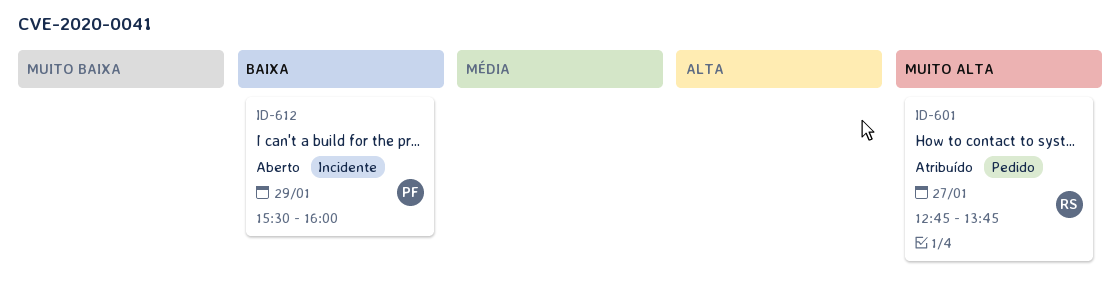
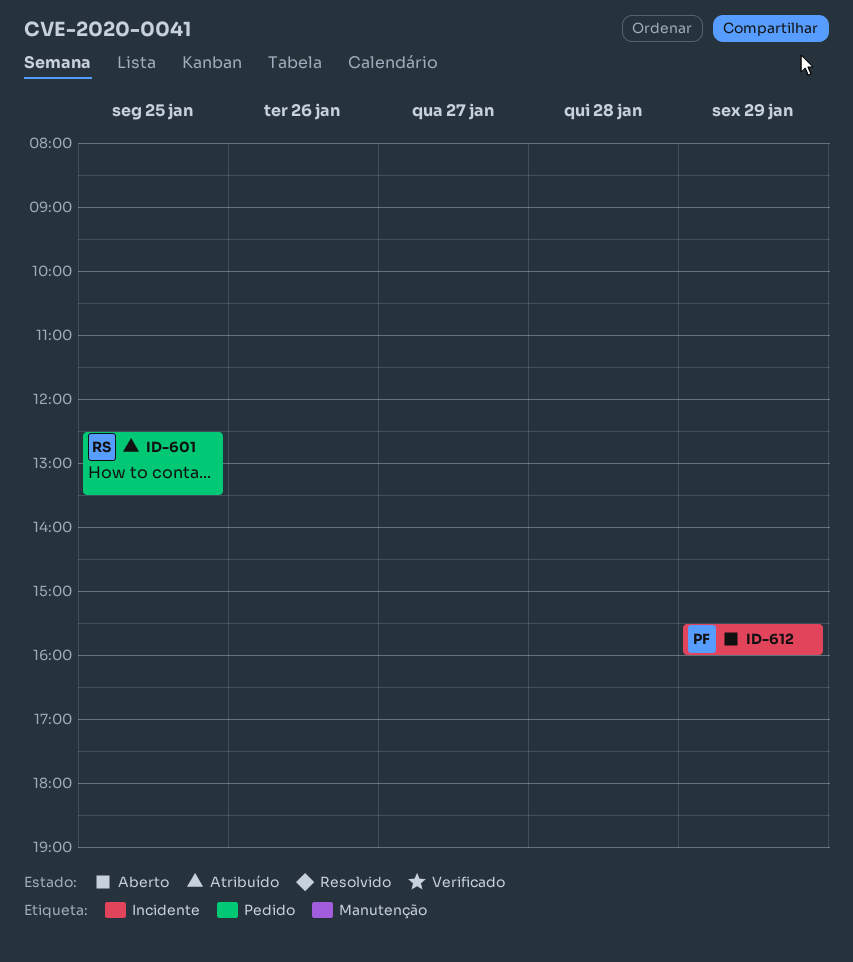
ID-601, day: Jan 27 -> Jan 25
ID-601, begins: 12:45 -> 12:30
ID-601, ends: 13:45 -> 13:30

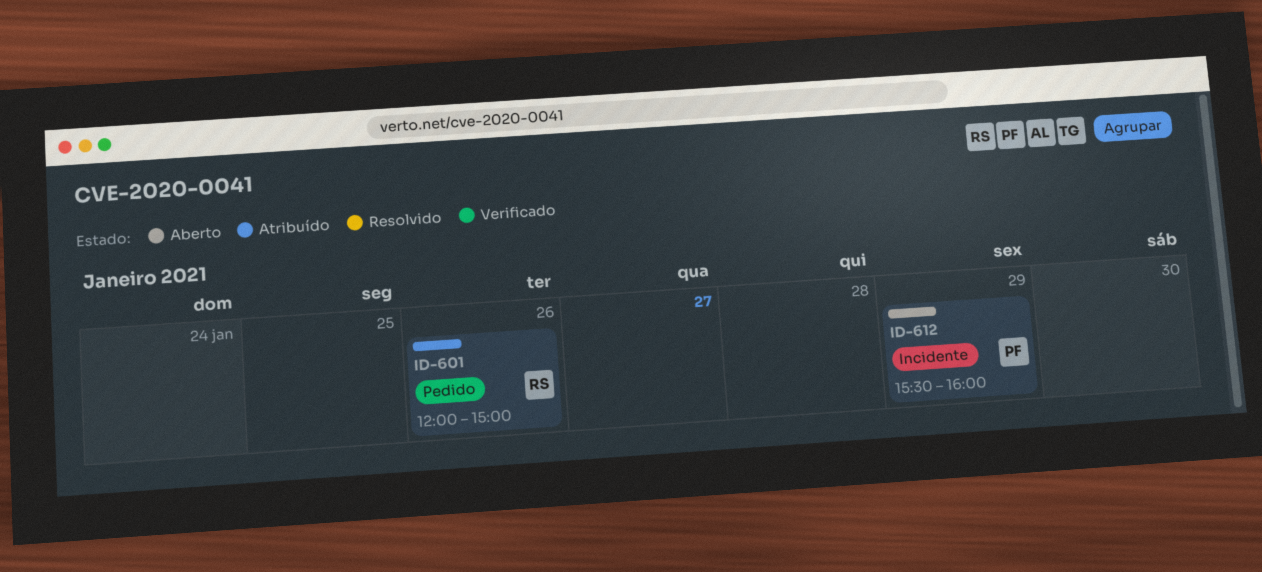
ID-601, day: Jan 25 -> Jan 26
ID-601, begins: 12:30 -> 12:00
ID-601, ends: 13:30 -> 15:00

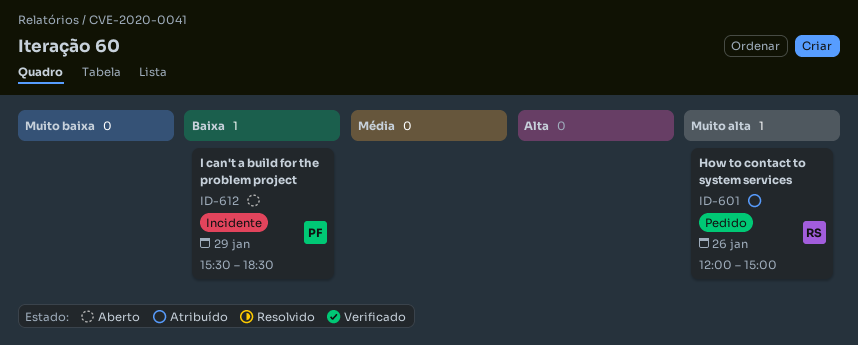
ID-612, ends: 16:00 -> 18:30

